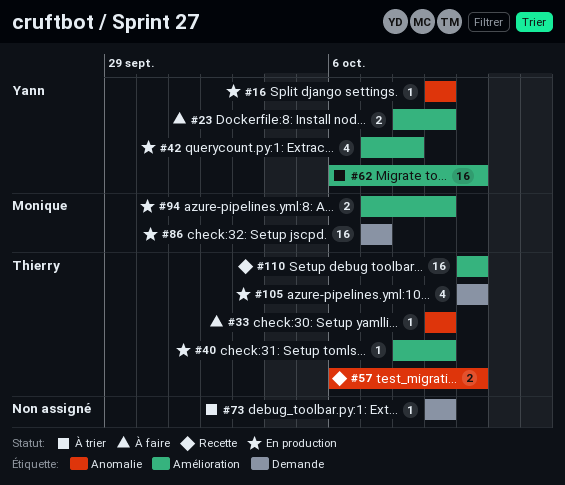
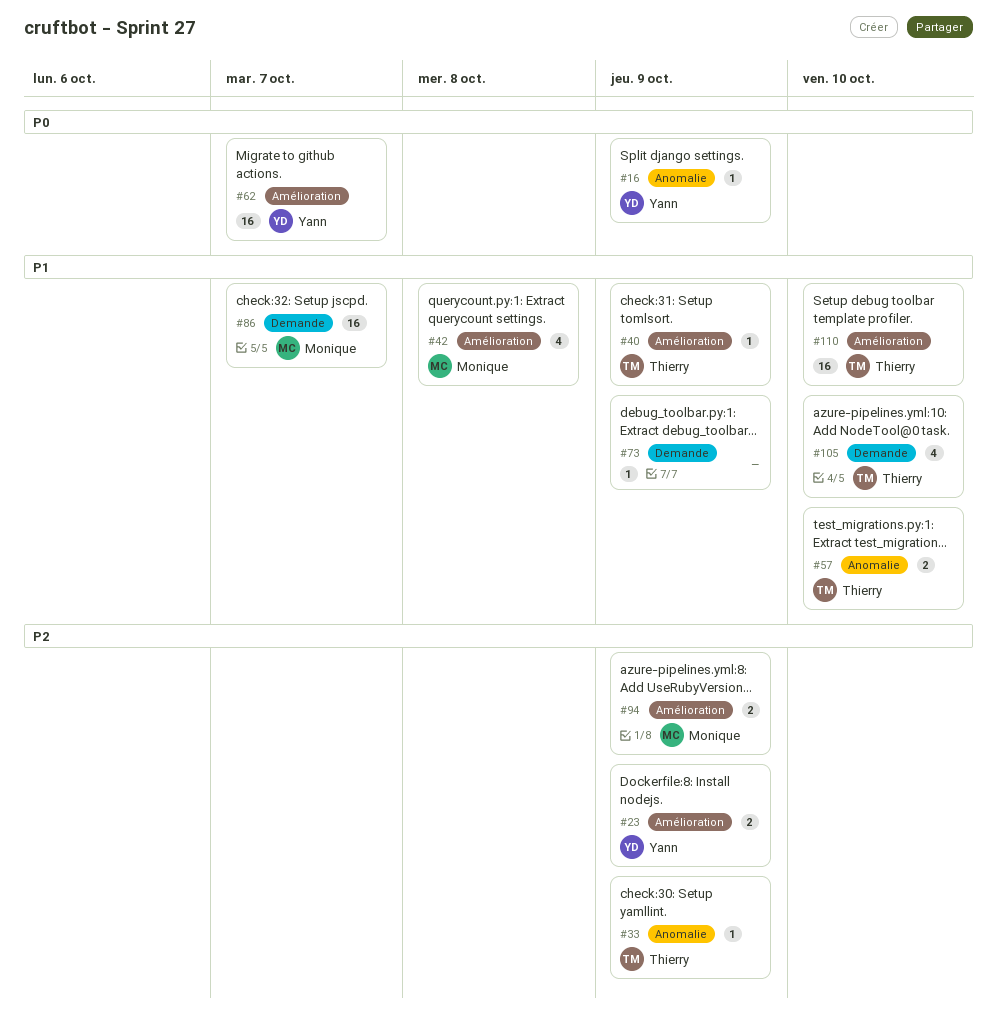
#42, owner: Yann -> Monique
#62, due: Oct 10 -> Oct 7

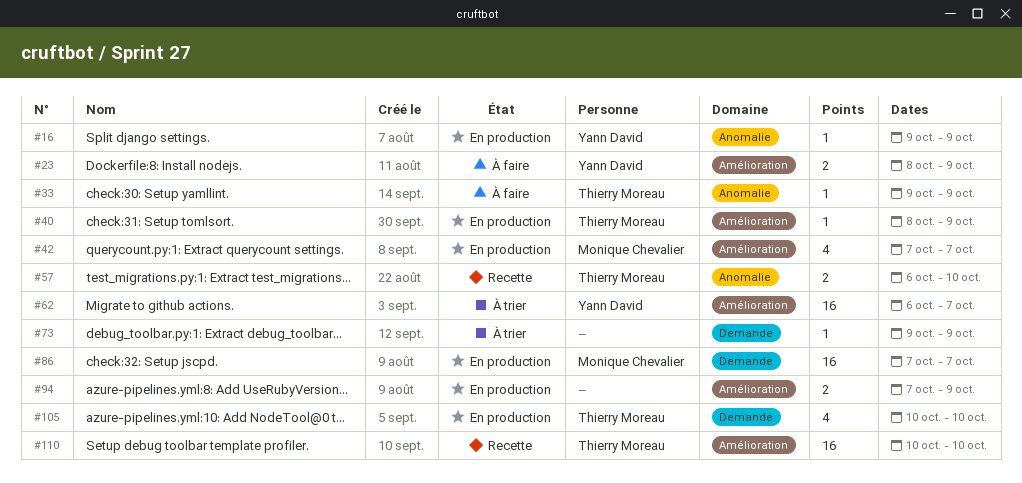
#42, due: Oct 8 -> Oct 7
#94, owner: Monique Chevalier -> none

